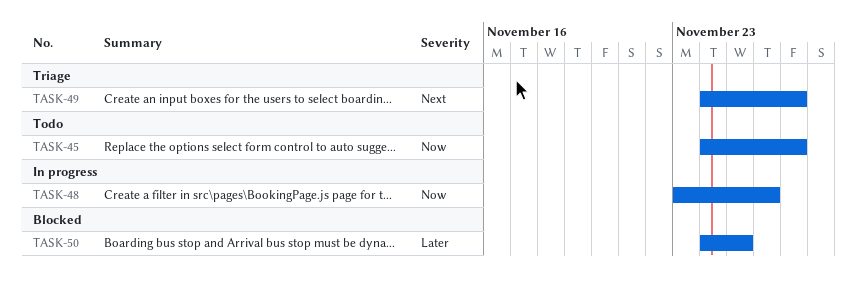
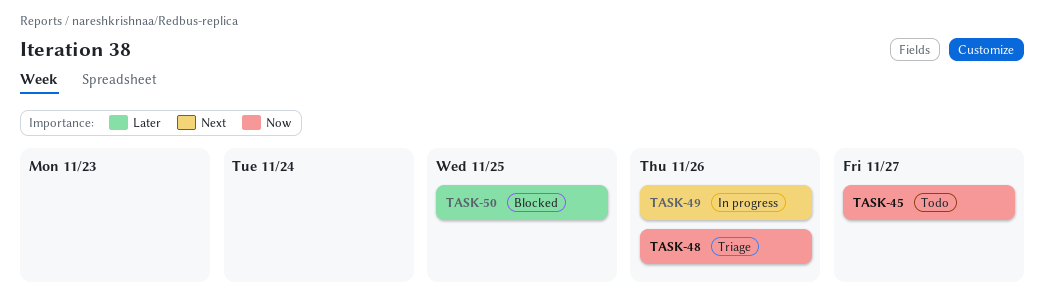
TASK-48, status: In progress -> Triage
TASK-49, status: Triage -> In progress
TASK-49, due: Nov 27 -> Nov 26

